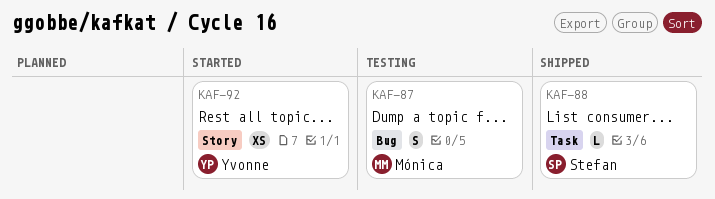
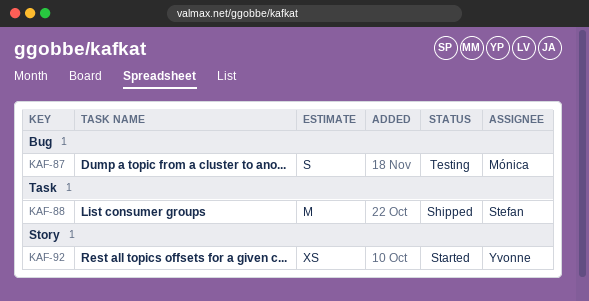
KAF-88, estimate: L -> M

